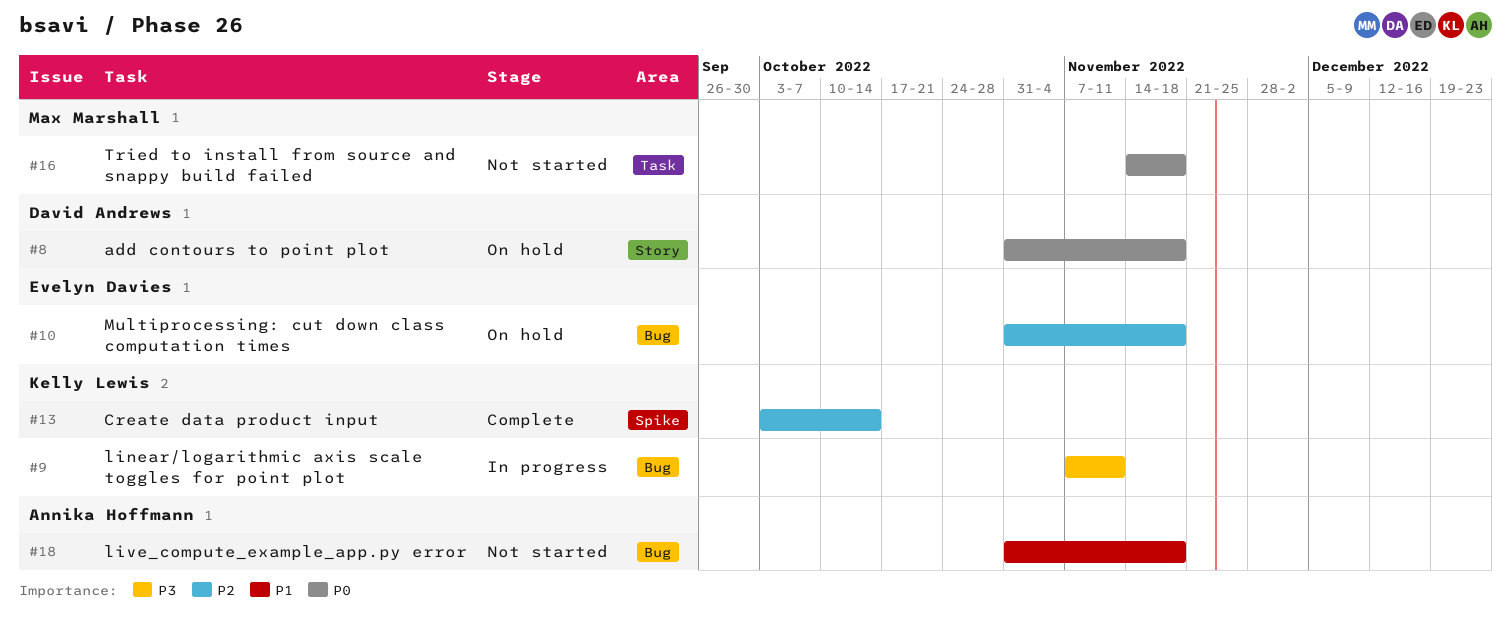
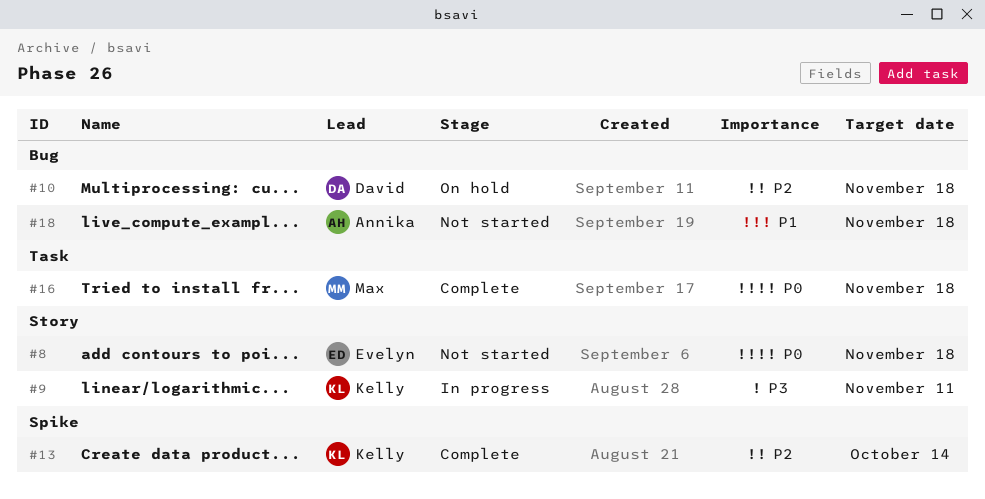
#8, status: On hold -> Not started
#8, owner: David Andrews -> Evelyn Davies
#9, label: Bug -> Story
#10, owner: Evelyn Davies -> David Andrews
#16, status: Not started -> Complete

